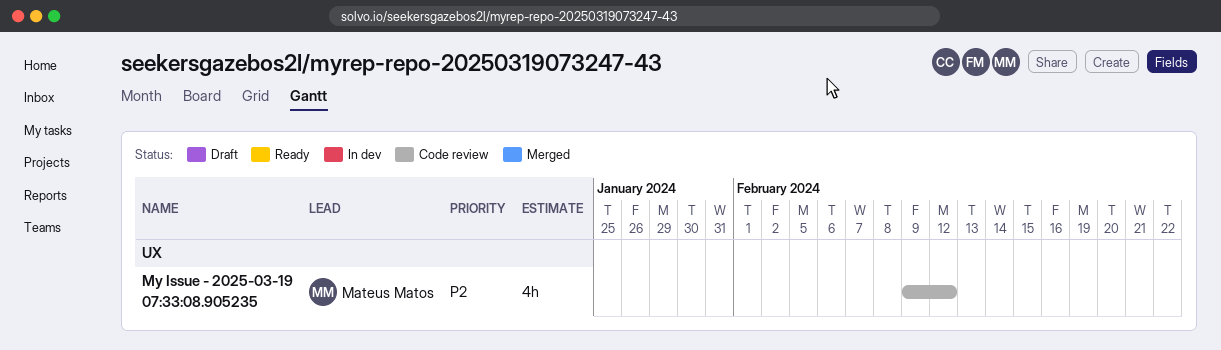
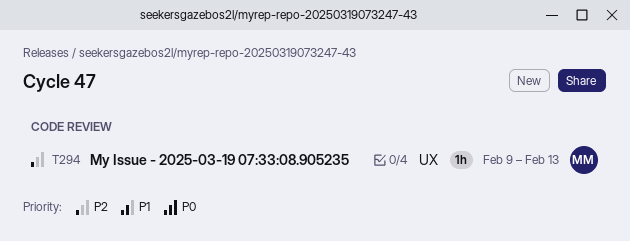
My Issue - 2025-03-19 07:33:08.905235, estimate: 4h -> 1h
My Issue - 2025-03-19 07:33:08.905235, due: Feb 12 -> Feb 13

